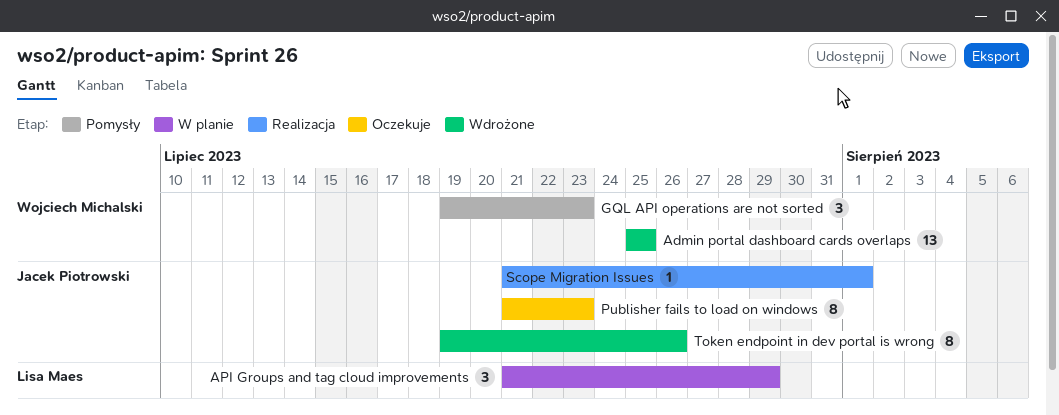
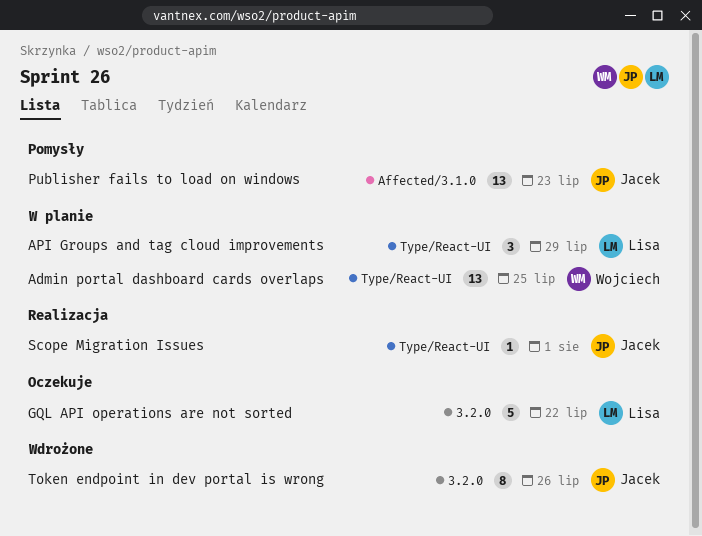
Admin portal dashboard cards overlaps, status: Wdrożone -> W planie
GQL API operations are not sorted, status: Pomysły -> Oczekuje
GQL API operations are not sorted, owner: Wojciech Michalski -> Lisa Maes
GQL API operations are not sorted, estimate: 3 -> 5
GQL API operations are not sorted, due: Jul 23 -> Jul 22
Publisher fails to load on windows, status: Oczekuje -> Pomysły
Publisher fails to load on windows, estimate: 8 -> 13

